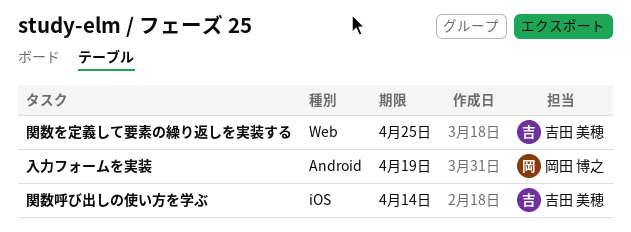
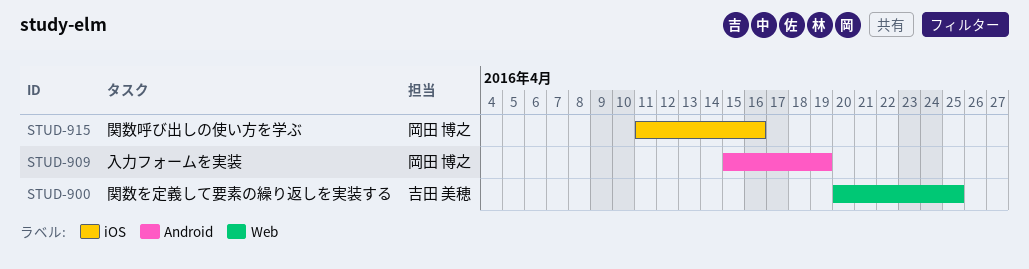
関数呼び出しの使い方を学ぶ, owner: 吉田 美穂 -> 岡田 博之
関数呼び出しの使い方を学ぶ, due: Apr 14 -> Apr 16

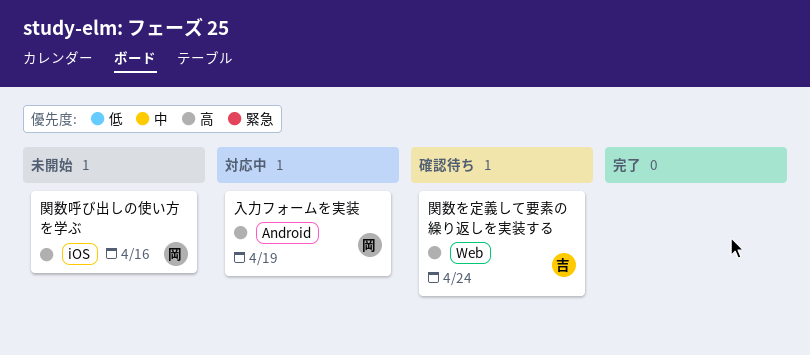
関数を定義して要素の繰り返しを実装する, due: Apr 25 -> Apr 24

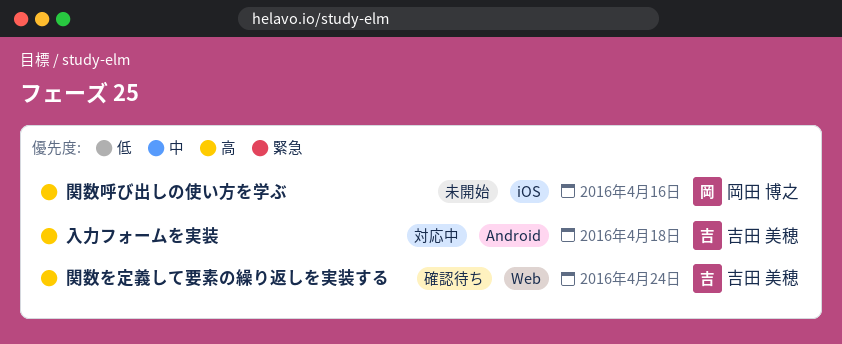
入力フォームを実装, owner: 岡田 博之 -> 吉田 美穂
入力フォームを実装, due: Apr 19 -> Apr 18

